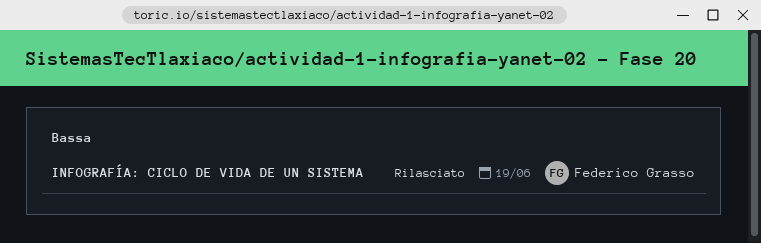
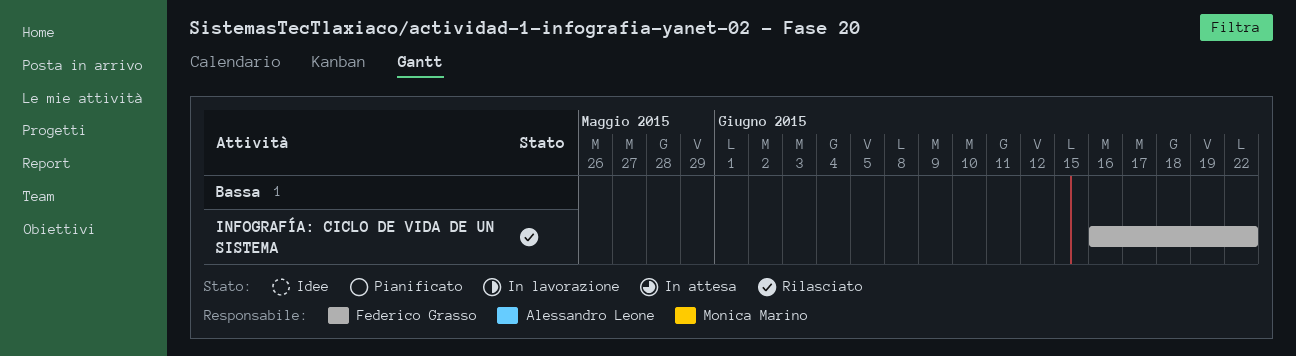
INFOGRAFÍA: CICLO DE VIDA DE UN SISTEMA, due: Jun 19 -> Jun 22

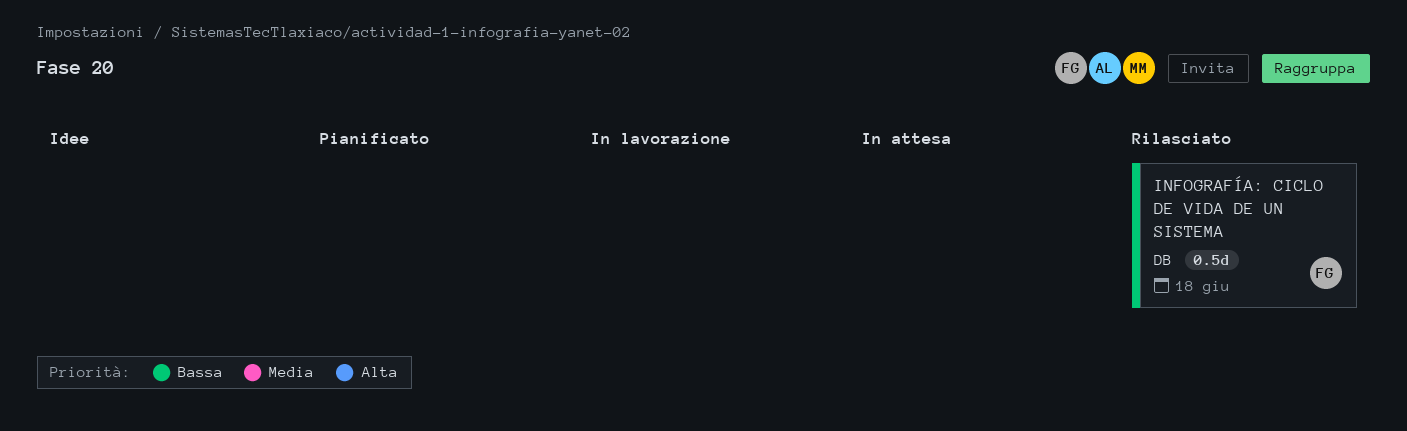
INFOGRAFÍA: CICLO DE VIDA DE UN SISTEMA, due: Jun 22 -> Jun 18

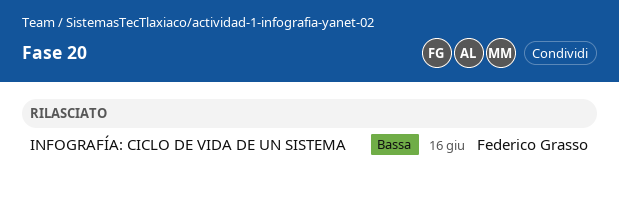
INFOGRAFÍA: CICLO DE VIDA DE UN SISTEMA, due: Jun 18 -> Jun 16

